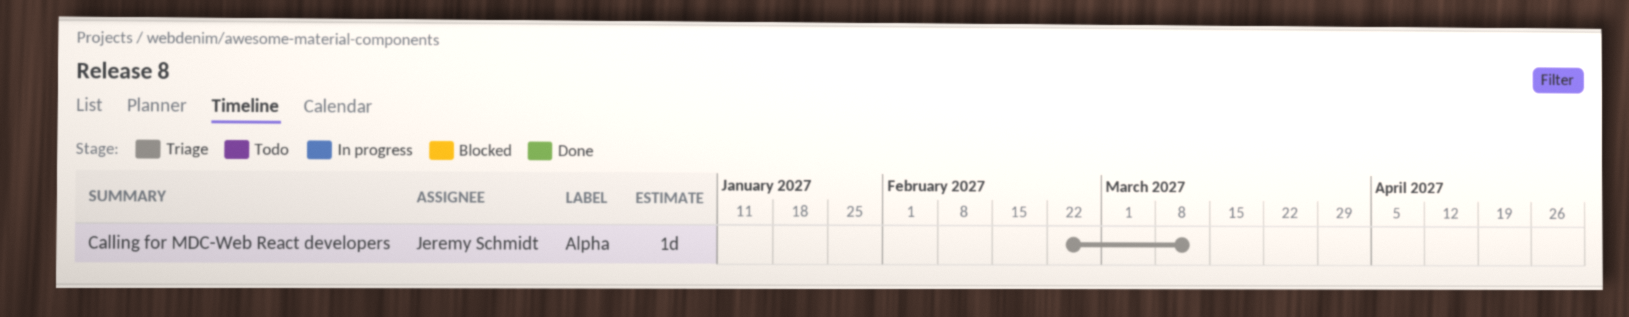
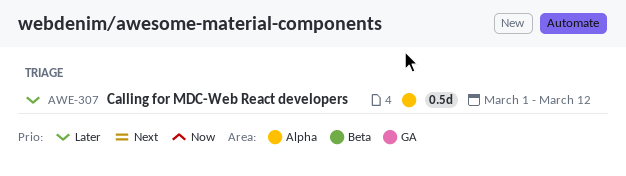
Calling for MDC-Web React developers, estimate: 1d -> 0.5d
Calling for MDC-Web React developers, start: Feb 22 -> Mar 1

